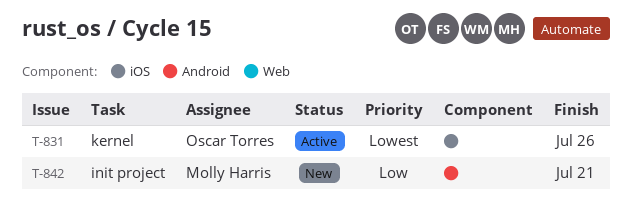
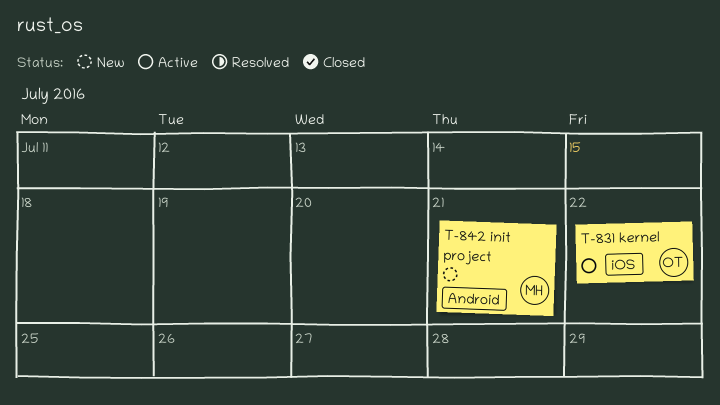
T-831, due: Jul 26 -> Jul 22

